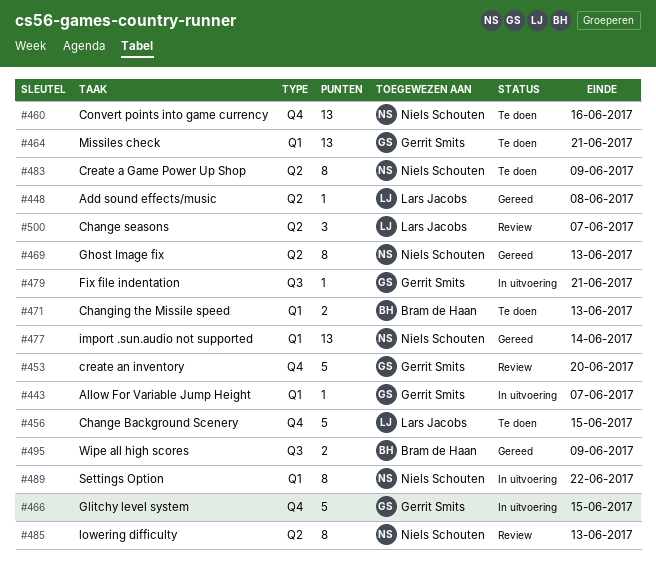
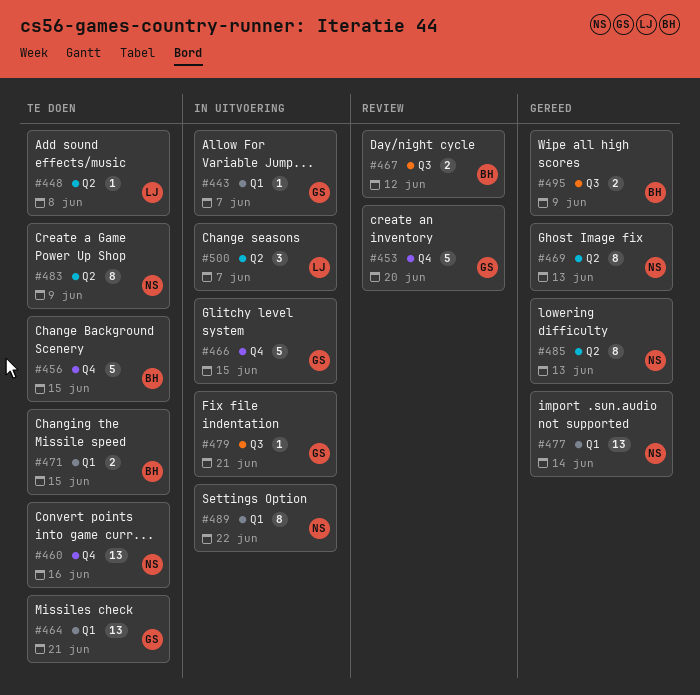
#448, status: Gereed -> Te doen
#456, owner: Lars Jacobs -> Bram de Haan
#467: none -> present
#471, due: Jun 13 -> Jun 15
#485, status: Review -> Gereed
#500, status: Review -> In uitvoering

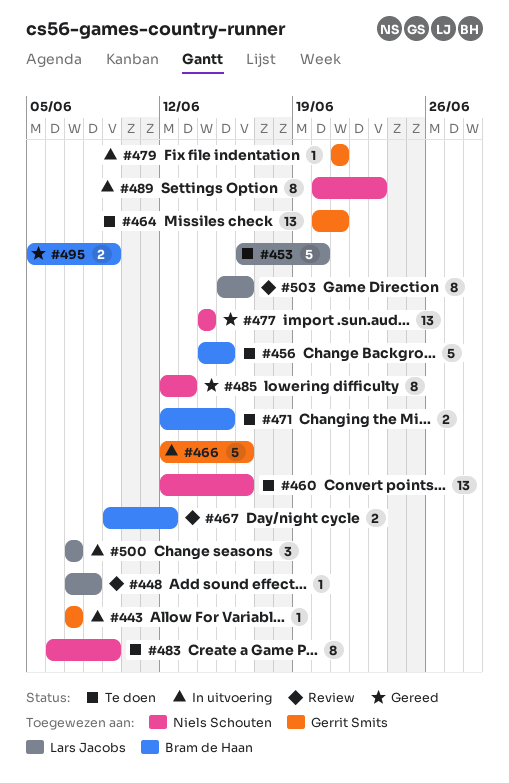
#448, status: Te doen -> Review
#453, status: Review -> Te doen
#453, owner: Gerrit Smits -> Lars Jacobs
#466, due: Jun 15 -> Jun 16
#469: present -> none
#489, due: Jun 22 -> Jun 23
#503: none -> present

